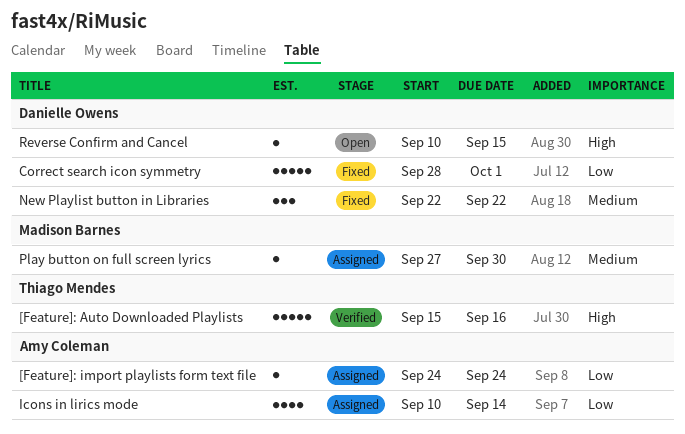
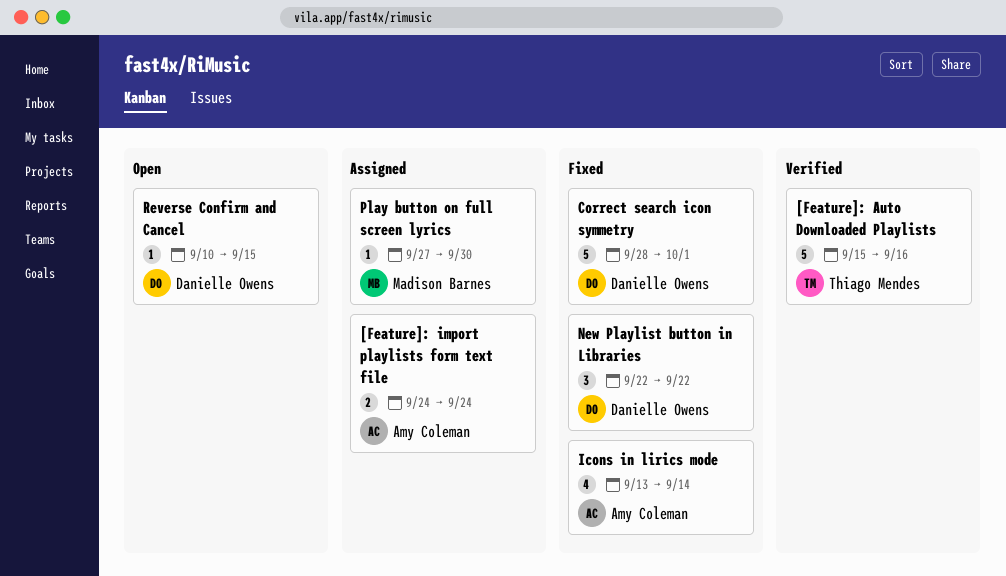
[Feature]: import playlists form text file, estimate: 1 -> 2
Icons in lirics mode, status: Assigned -> Fixed
Icons in lirics mode, start: Sep 10 -> Sep 13

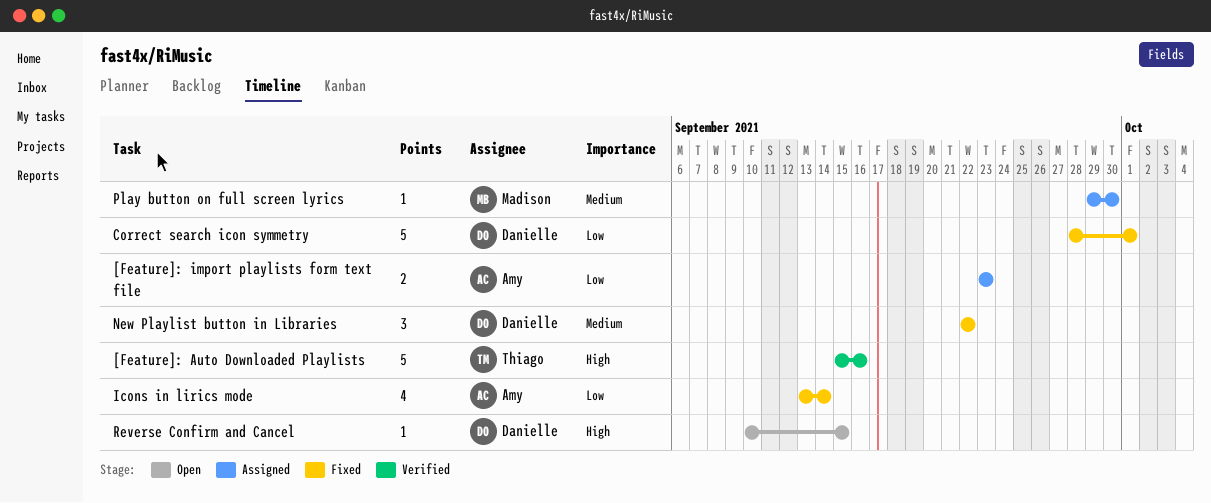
[Feature]: import playlists form text file, start: Sep 24 -> Sep 23
[Feature]: import playlists form text file, due: Sep 24 -> Sep 23
Play button on full screen lyrics, start: Sep 27 -> Sep 29

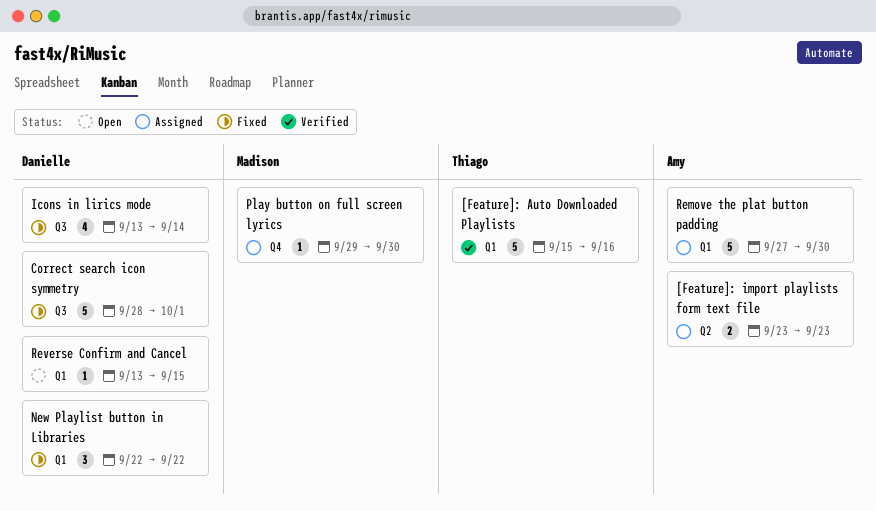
Icons in lirics mode, owner: Amy -> Danielle
Remove the plat button padding: none -> present
Reverse Confirm and Cancel, start: Sep 10 -> Sep 13

